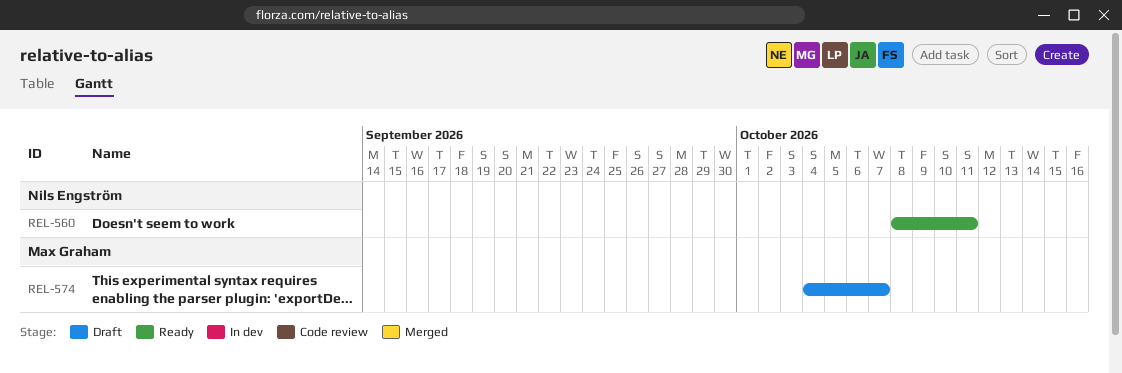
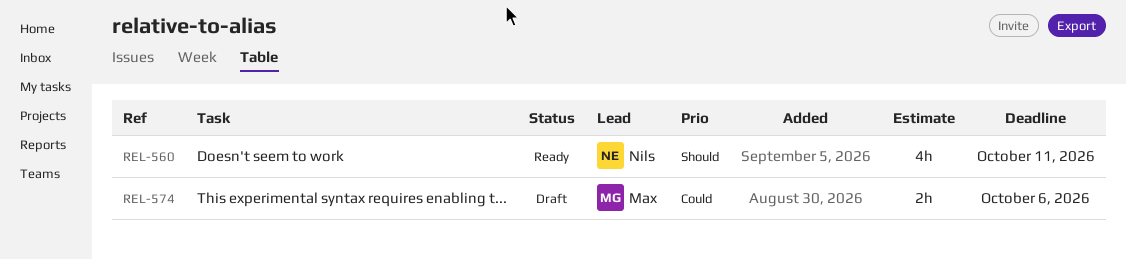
REL-574, due: Oct 7 -> Oct 6

